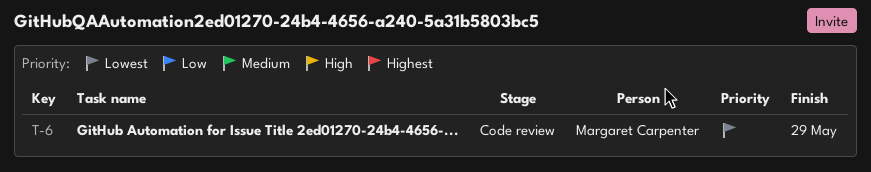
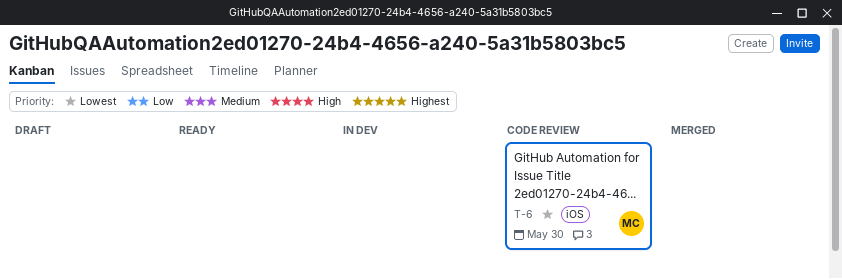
T-6, due: May 29 -> May 30

